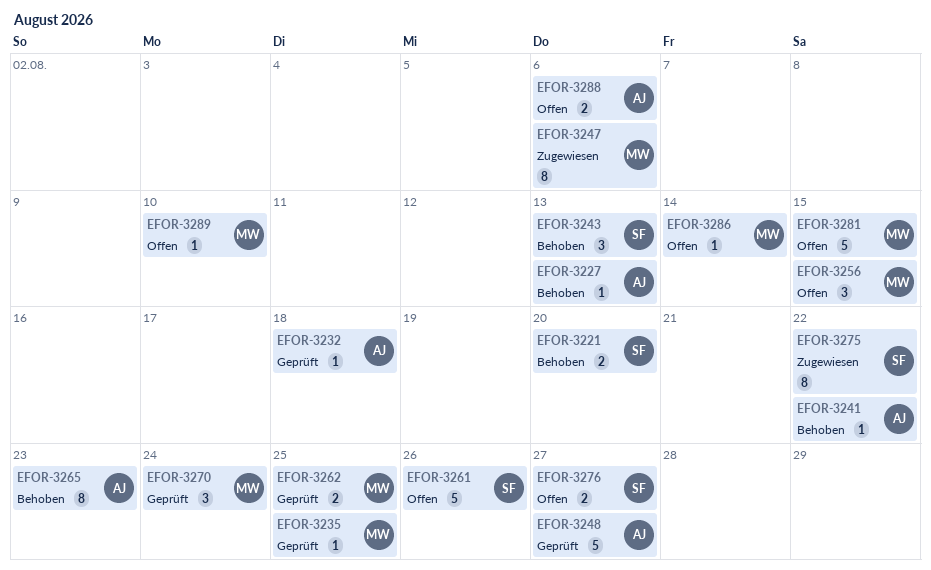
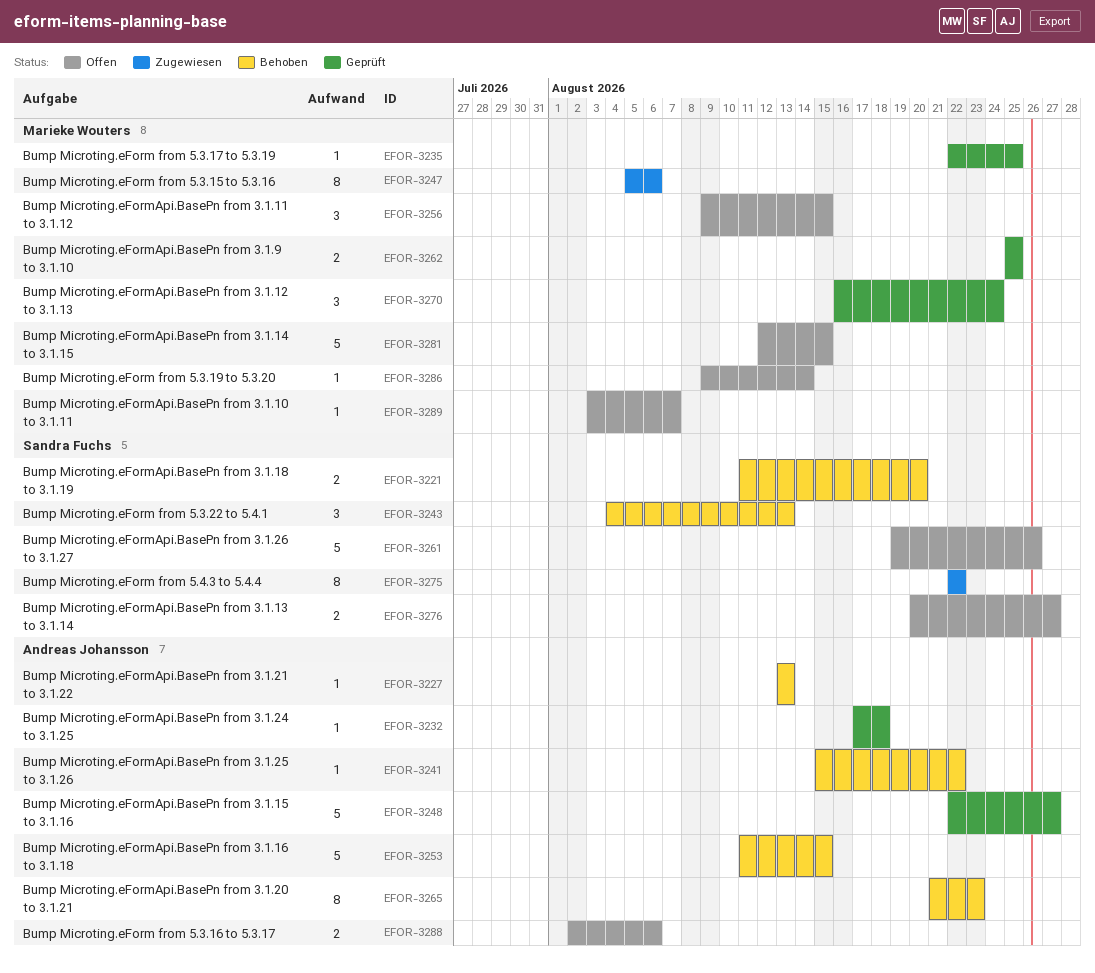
EFOR-3253: none -> present
EFOR-3289, due: Aug 10 -> Aug 7

